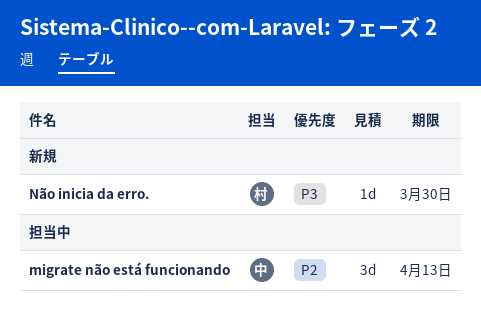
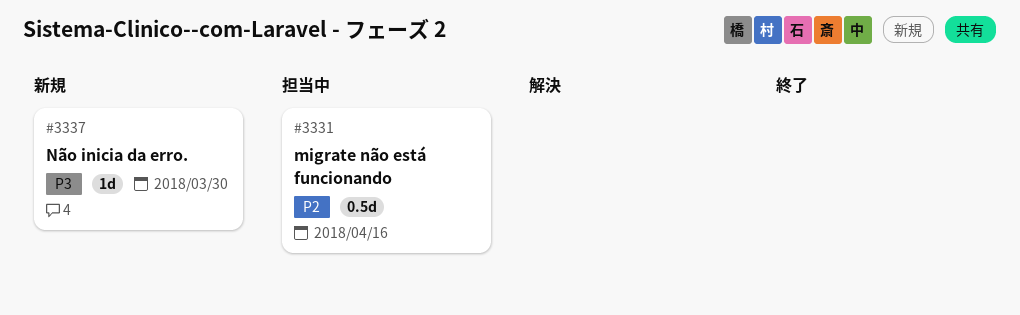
migrate não está funcionando, estimate: 3d -> 0.5d
migrate não está funcionando, due: Apr 13 -> Apr 16

